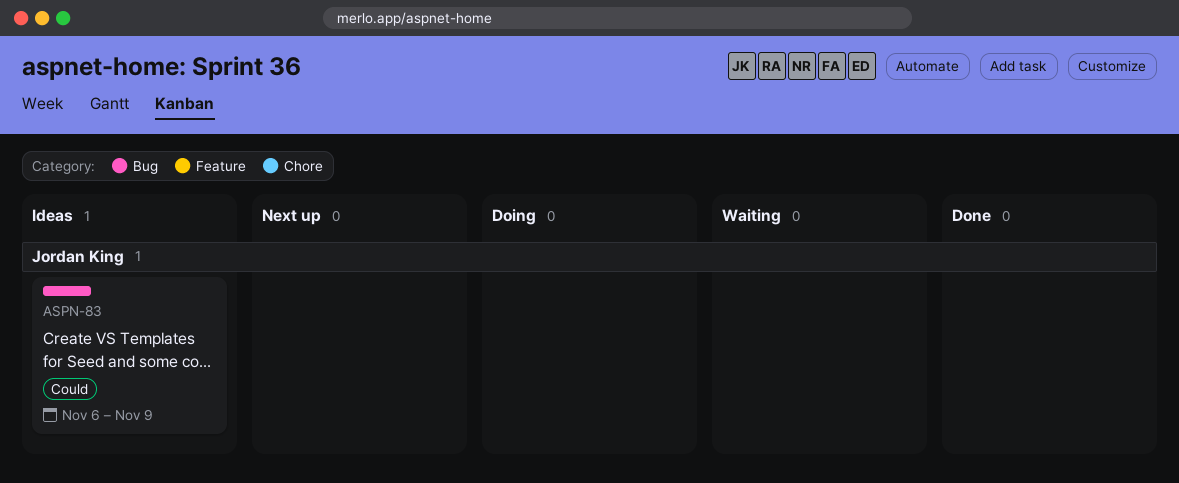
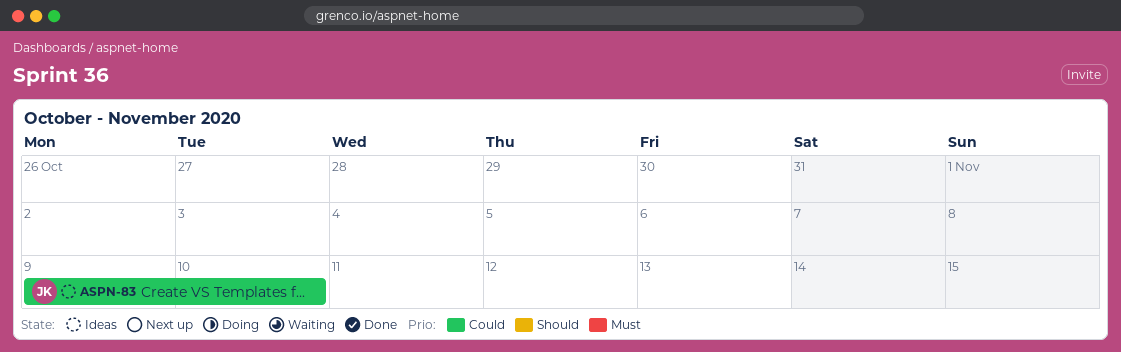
ASPN-83, start: Nov 6 -> Nov 9
ASPN-83, due: Nov 9 -> Nov 10

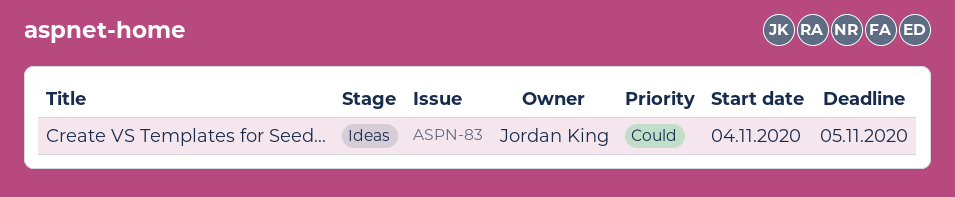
ASPN-83, start: Nov 9 -> Nov 4
ASPN-83, due: Nov 10 -> Nov 5

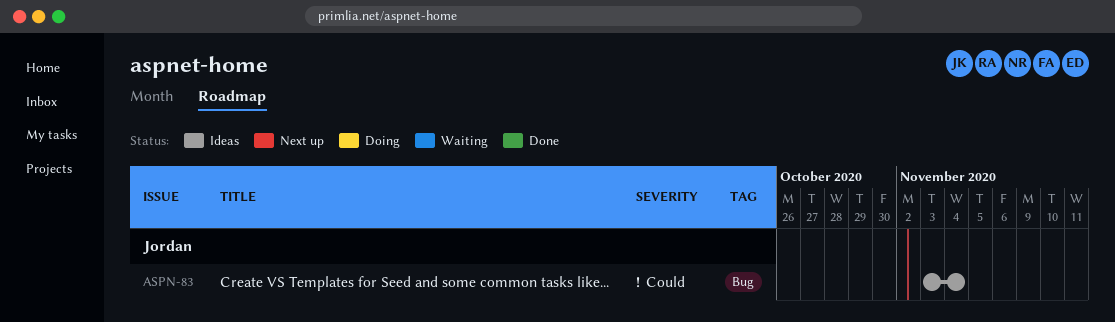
ASPN-83, start: Nov 4 -> Nov 3
ASPN-83, due: Nov 5 -> Nov 4

